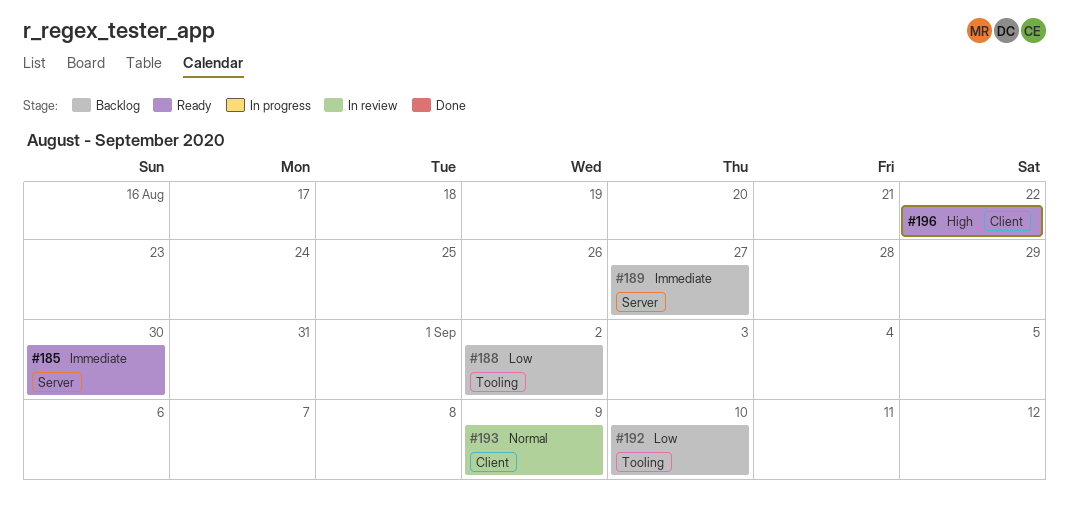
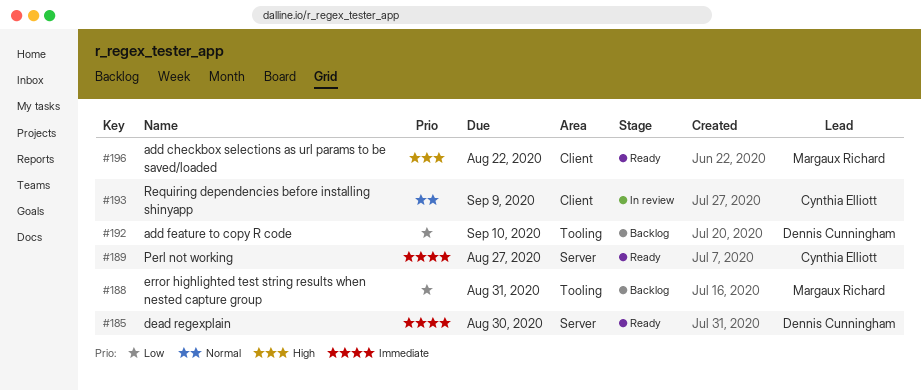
#188, due: Sep 2 -> Aug 31
#189, status: Backlog -> Ready

